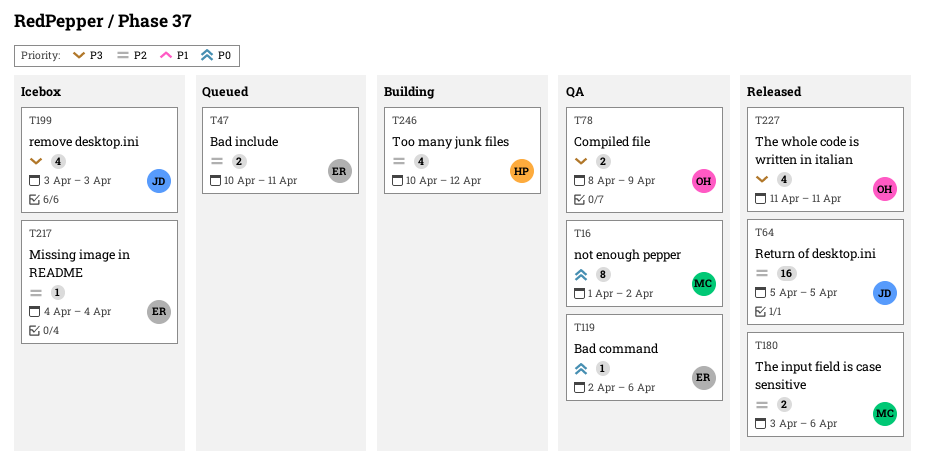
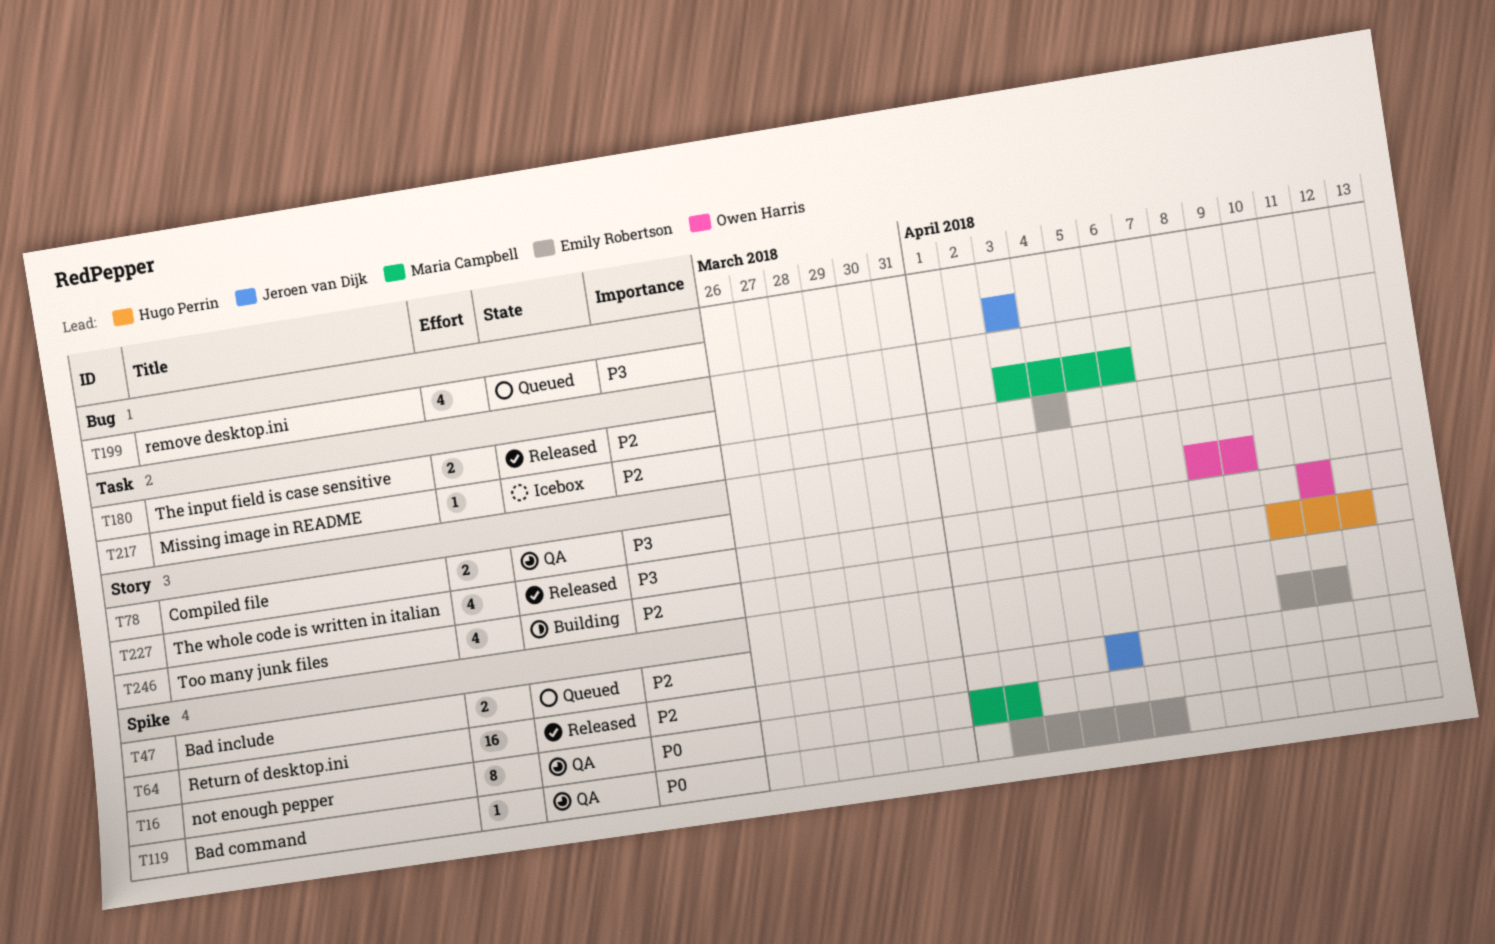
T199, status: Icebox -> Queued

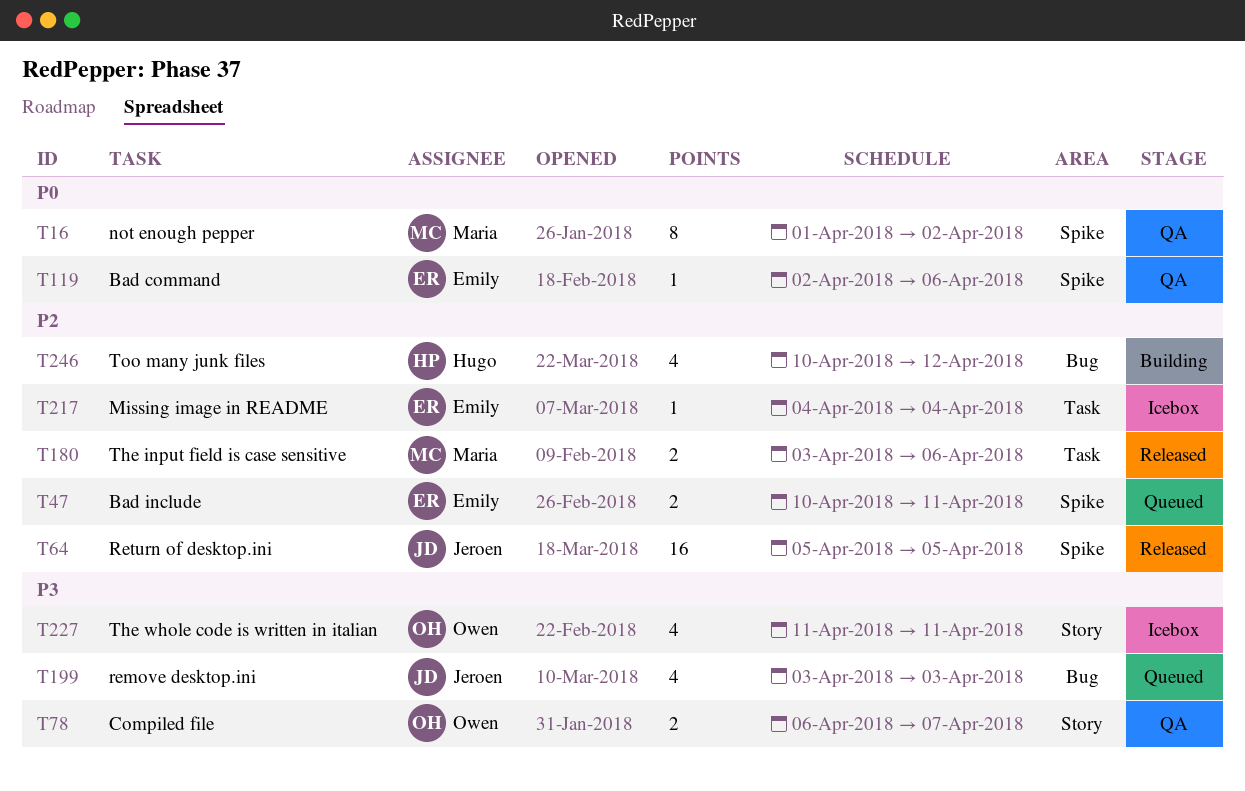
T78, start: Apr 8 -> Apr 6
T78, due: Apr 9 -> Apr 7
T227, status: Released -> Icebox
T246, label: Story -> Bug

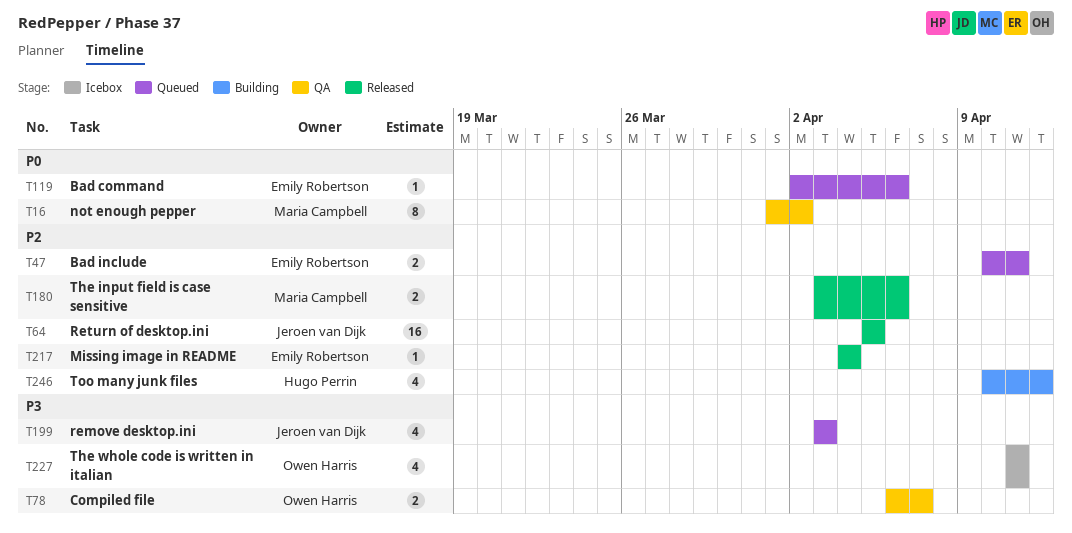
T119, status: QA -> Queued
T217, status: Icebox -> Released

